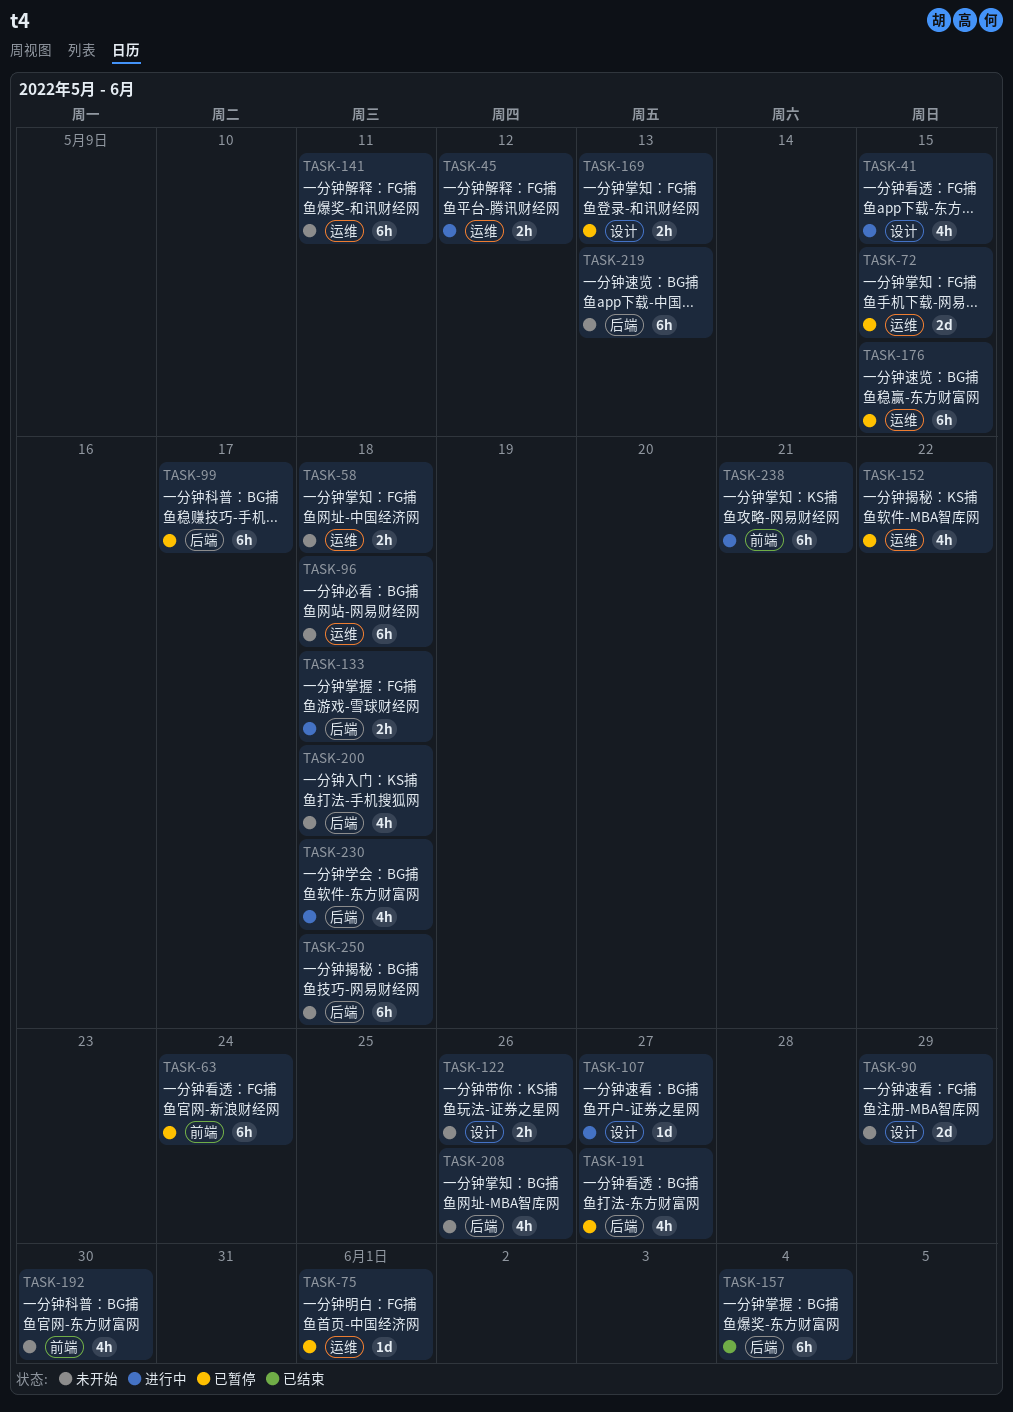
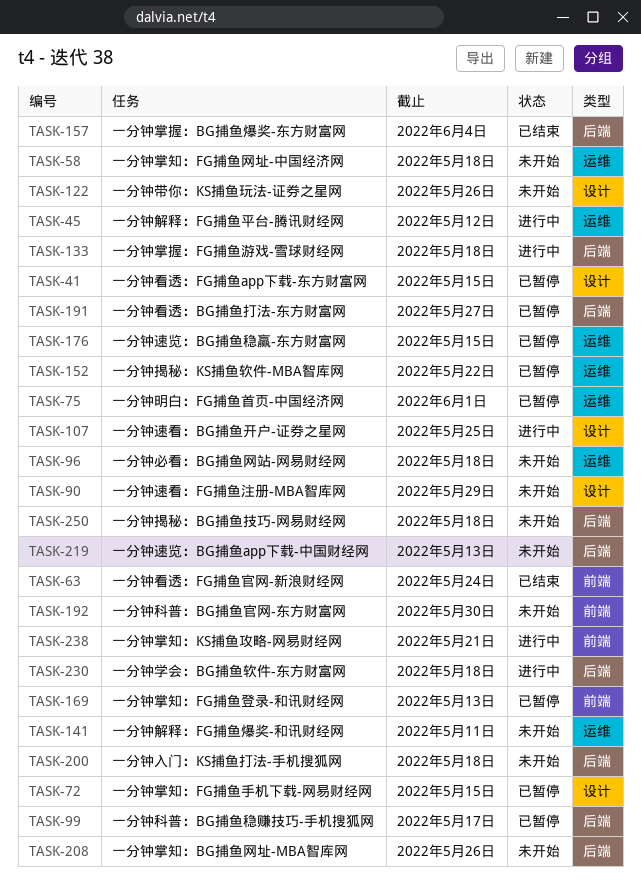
TASK-41, status: 进行中 -> 已暂停
TASK-63, status: 已暂停 -> 已结束
TASK-72, label: 运维 -> 设计
TASK-107, due: May 27 -> May 25
TASK-169, label: 设计 -> 前端

